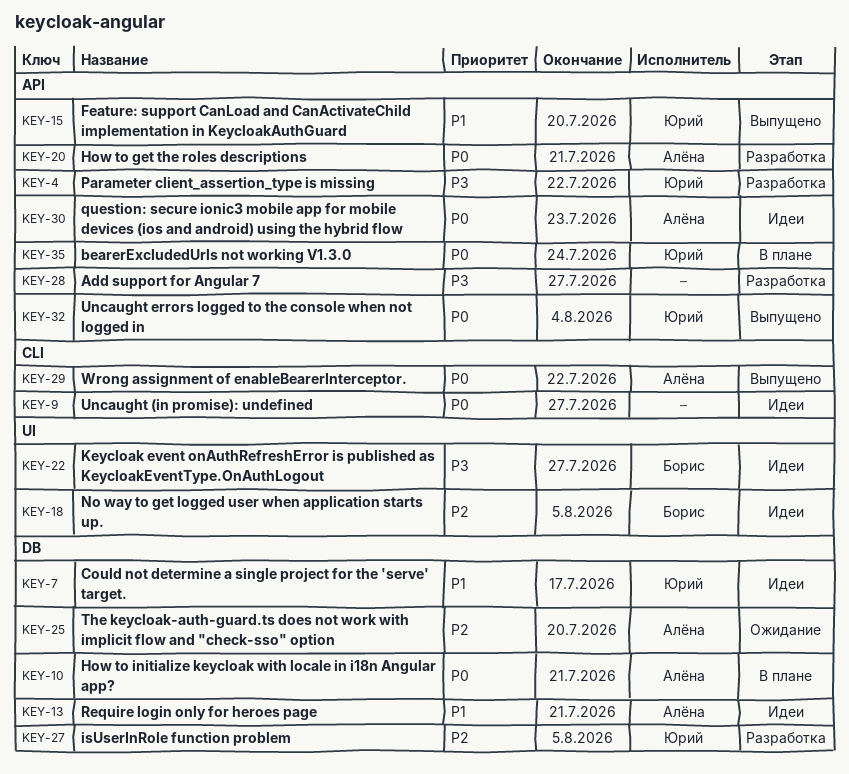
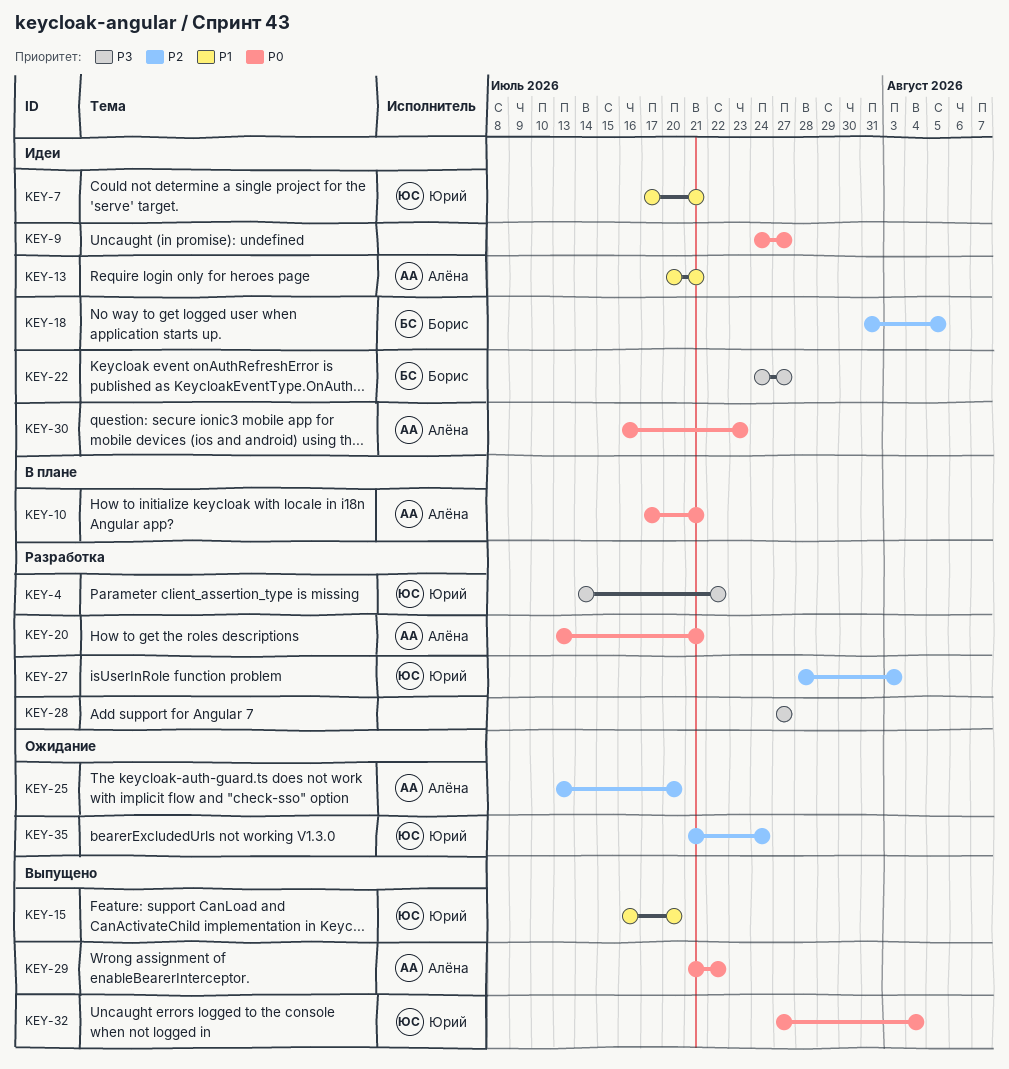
KEY-7, due: Jul 17 -> Jul 21
KEY-27, due: Aug 5 -> Aug 3
KEY-35, status: В плане -> Ожидание
KEY-35, priority: P0 -> P2

